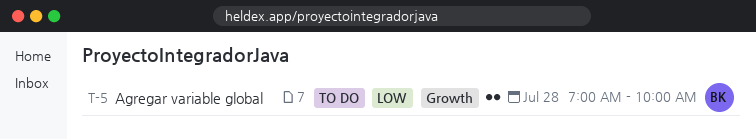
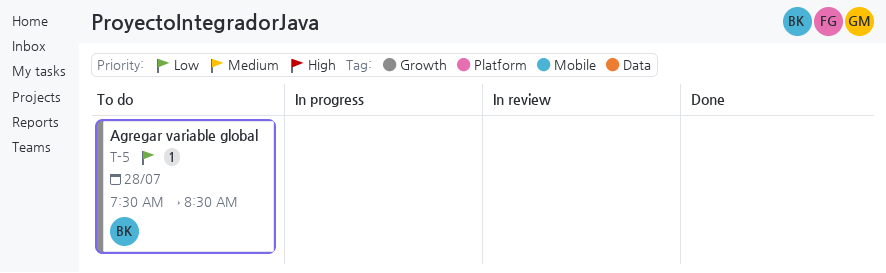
T-5, estimate: 2 -> 1
T-5, begins: 07:00 -> 07:30
T-5, ends: 10:00 -> 08:30

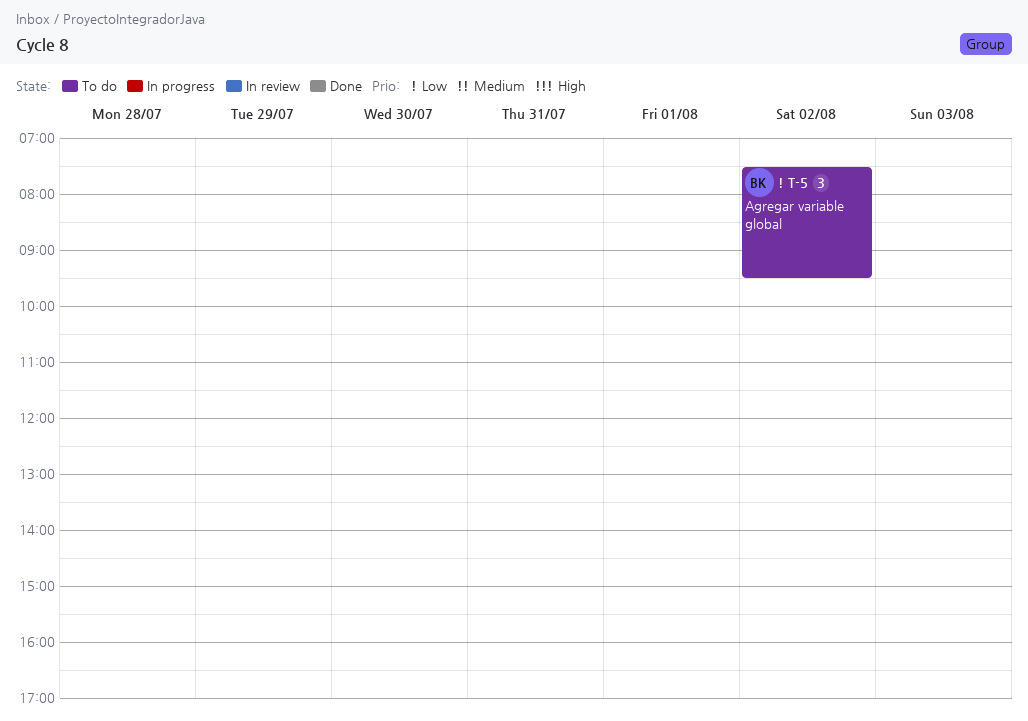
T-5, estimate: 1 -> 3
T-5, day: Jul 28 -> Aug 2
T-5, ends: 08:30 -> 09:30

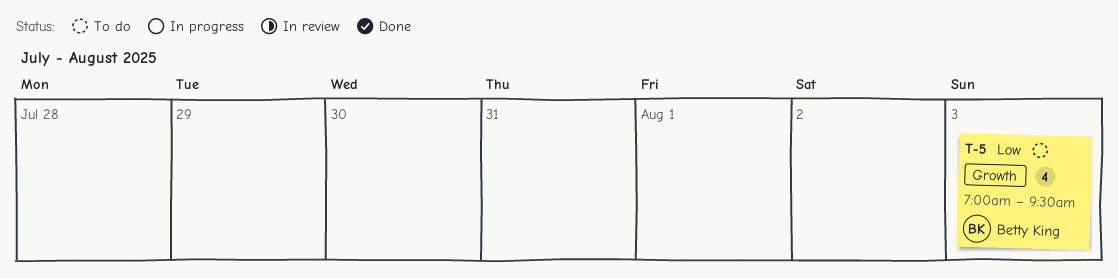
T-5, estimate: 3 -> 4
T-5, day: Aug 2 -> Aug 3
T-5, begins: 07:30 -> 07:00

